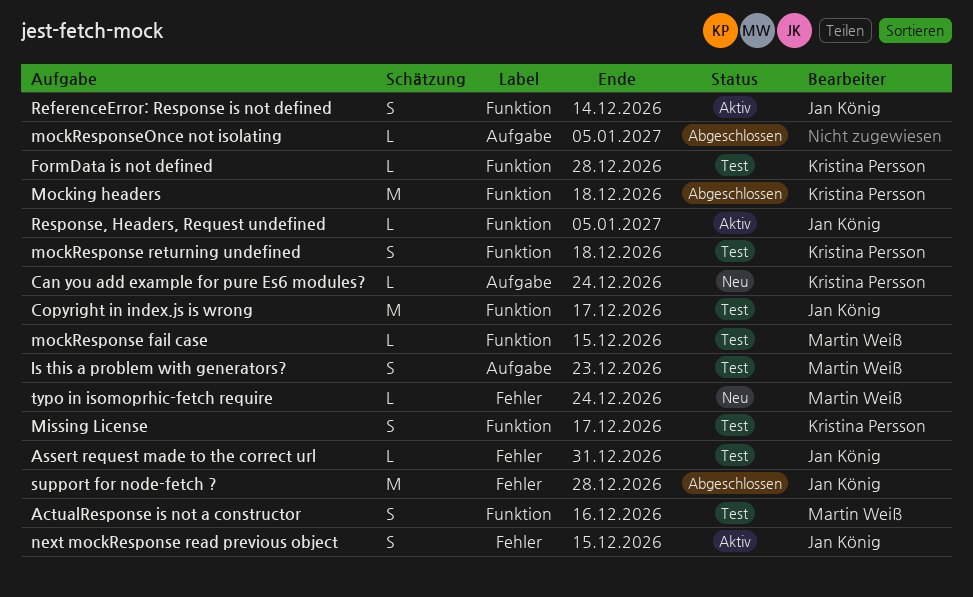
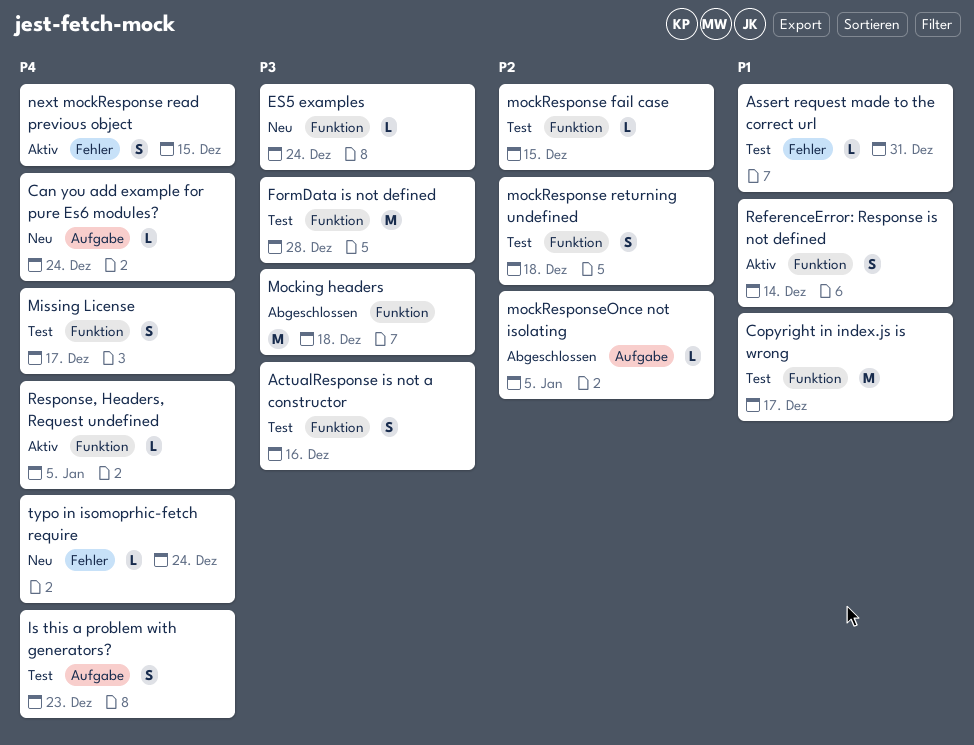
ES5 examples: none -> present
FormData is not defined, estimate: L -> M
support for node-fetch ?: present -> none

